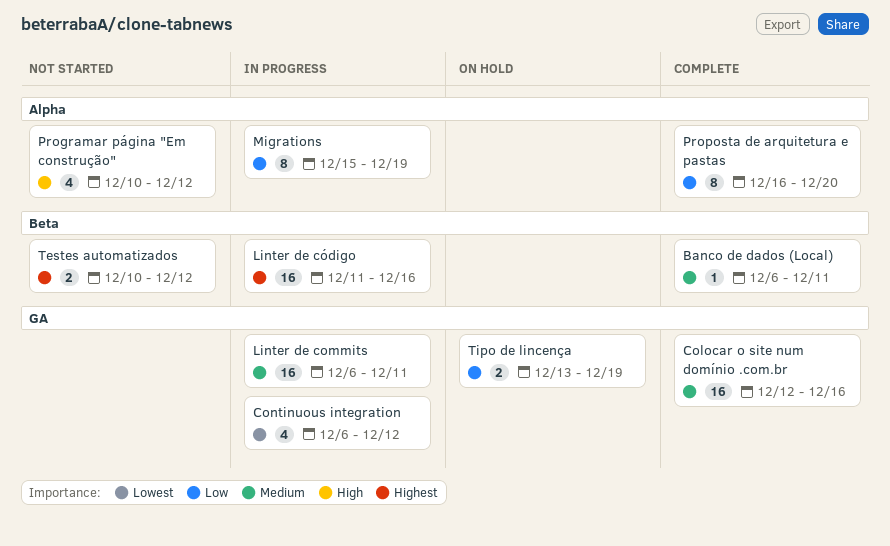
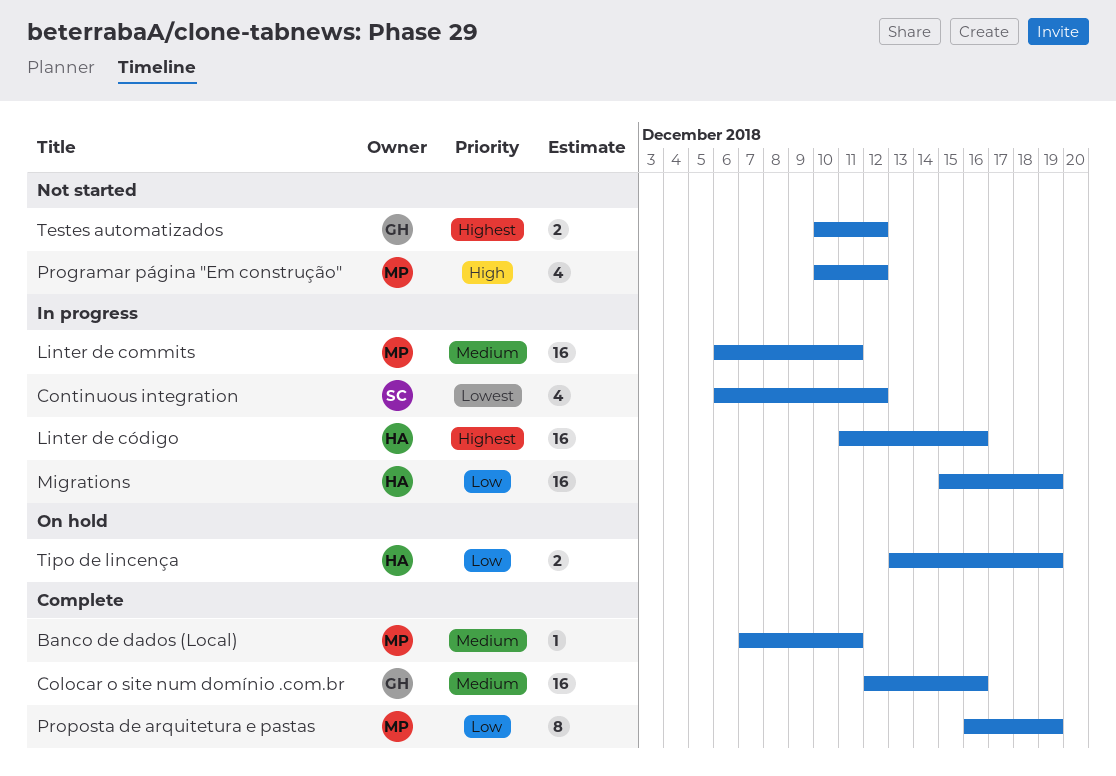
Banco de dados (Local), start: Dec 6 -> Dec 7
Migrations, estimate: 8 -> 16
Proposta de arquitetura e pastas, due: Dec 20 -> Dec 19

